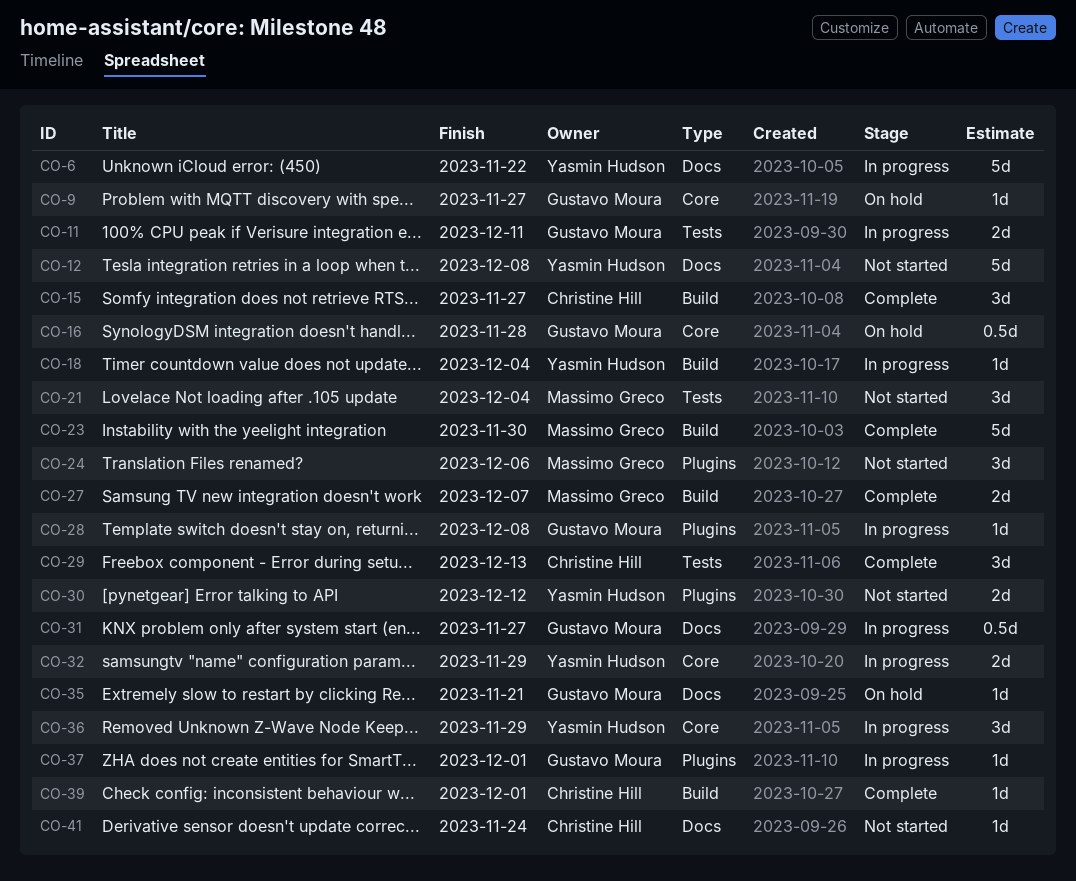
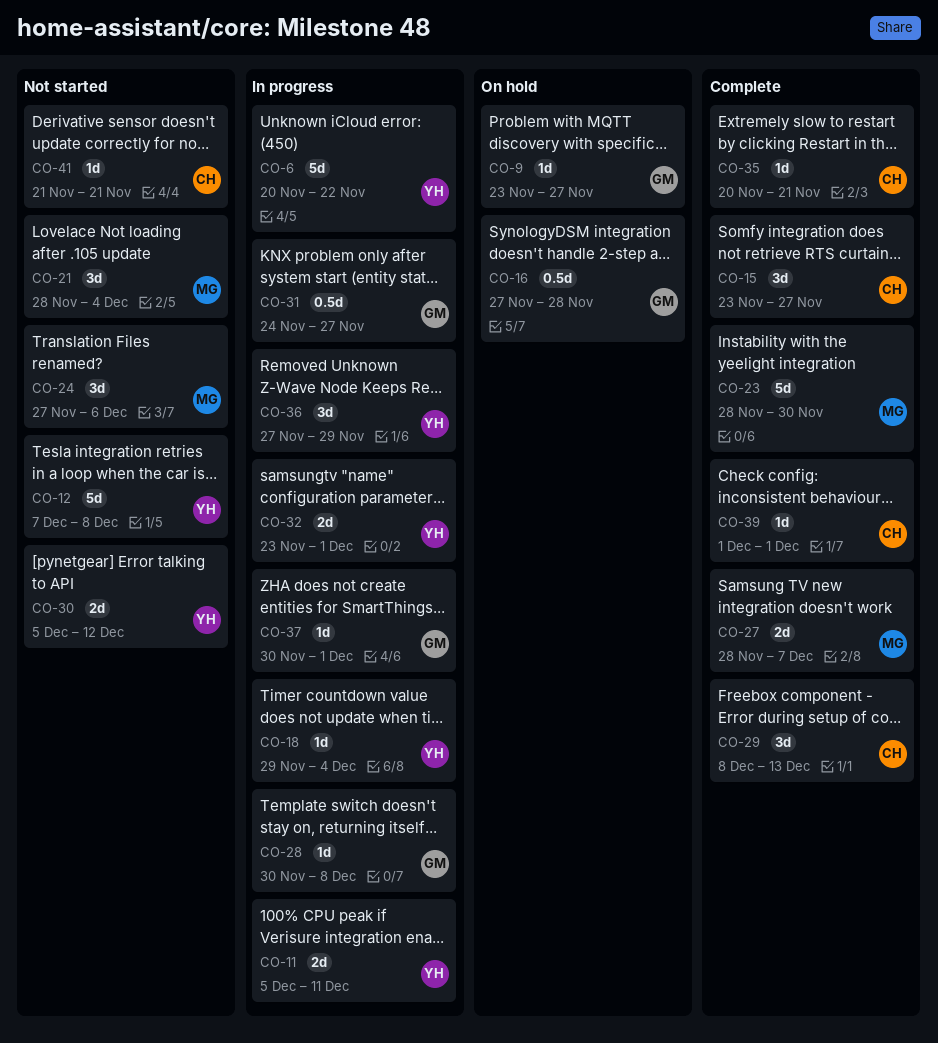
CO-11, owner: Gustavo Moura -> Yasmin Hudson
CO-32, due: Nov 29 -> Dec 1
CO-35, status: On hold -> Complete
CO-35, owner: Gustavo Moura -> Christine Hill
CO-41, due: Nov 24 -> Nov 21

